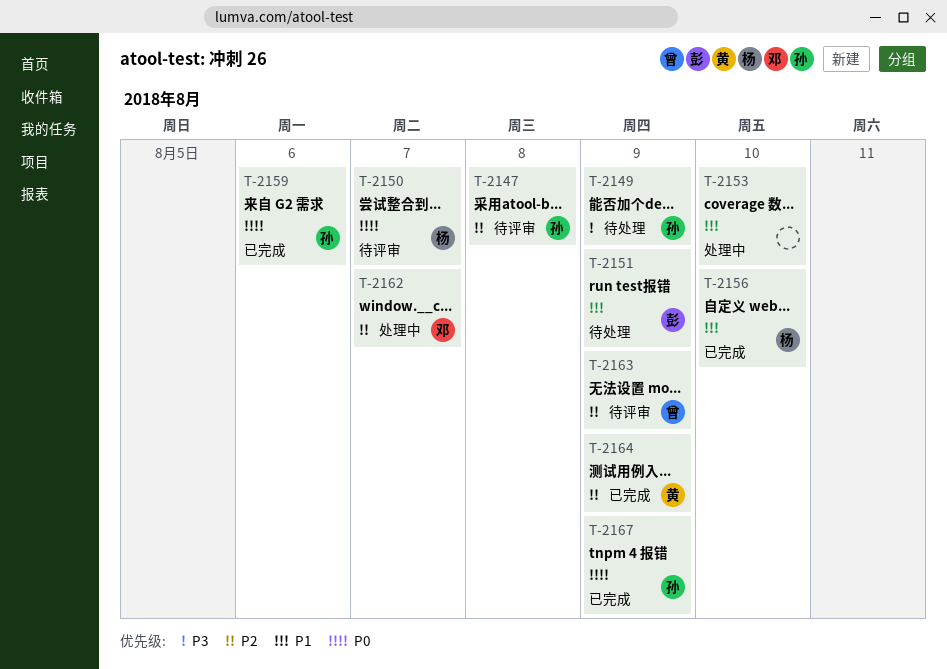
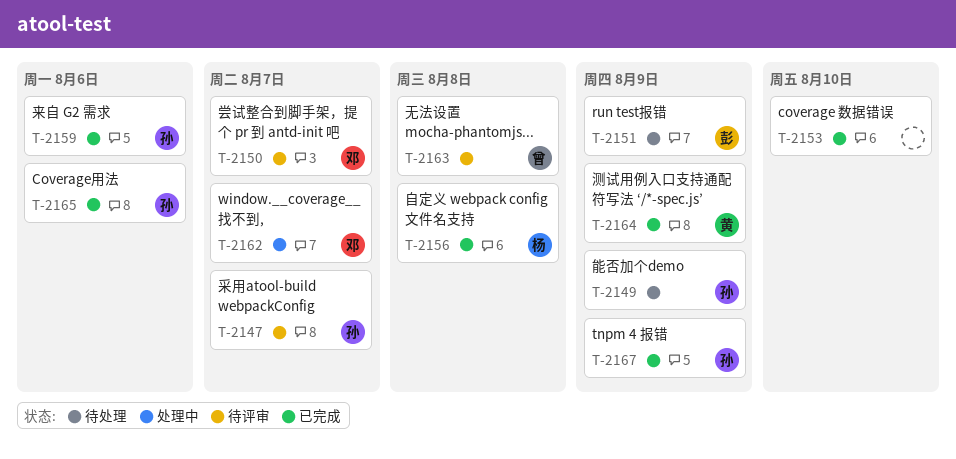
T-2147, due: Aug 8 -> Aug 7
T-2150, owner: 杨 -> 邓
T-2153, status: 处理中 -> 已完成
T-2156, due: Aug 10 -> Aug 8
T-2163, due: Aug 9 -> Aug 8
T-2165: none -> present

